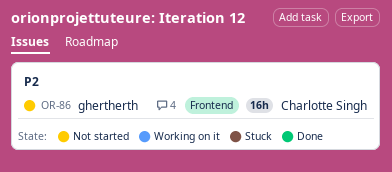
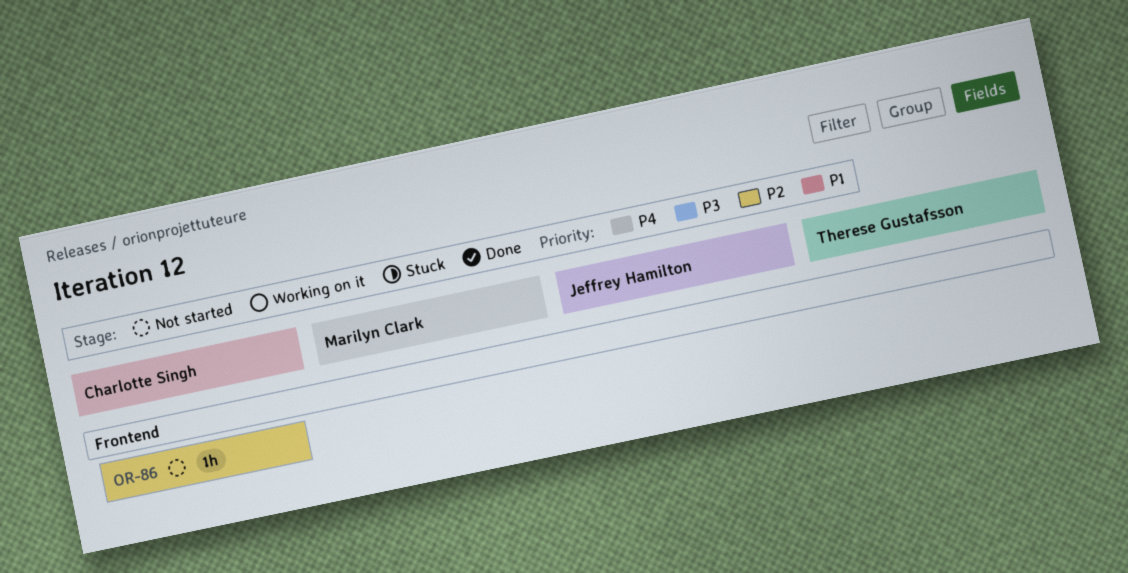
OR-86, estimate: 16h -> 1h

